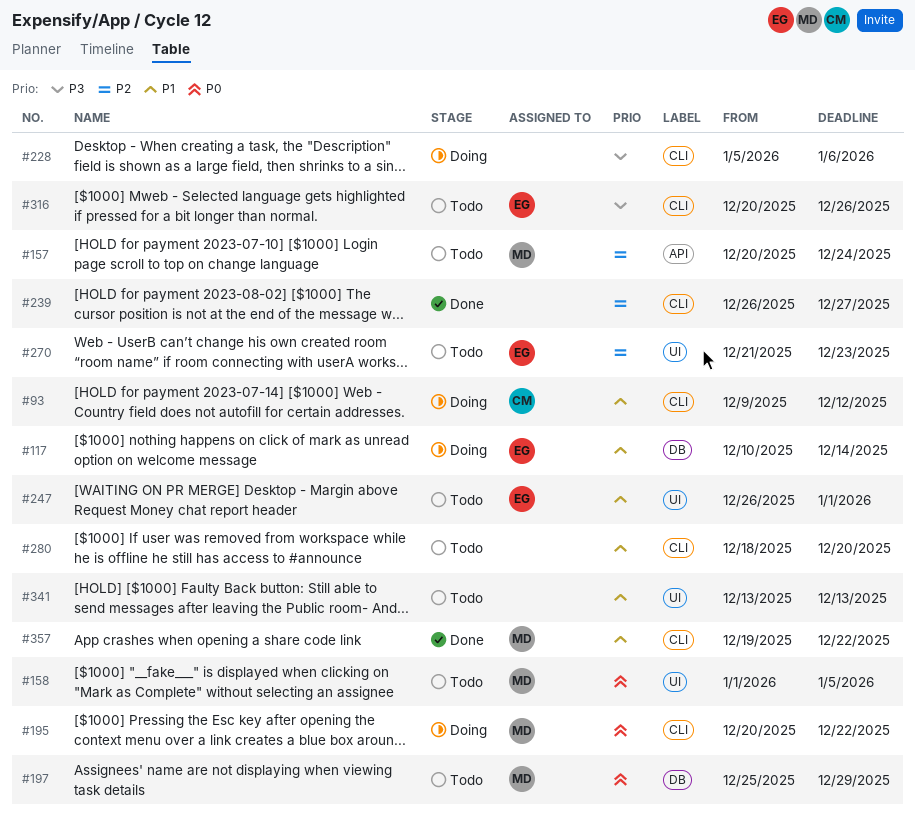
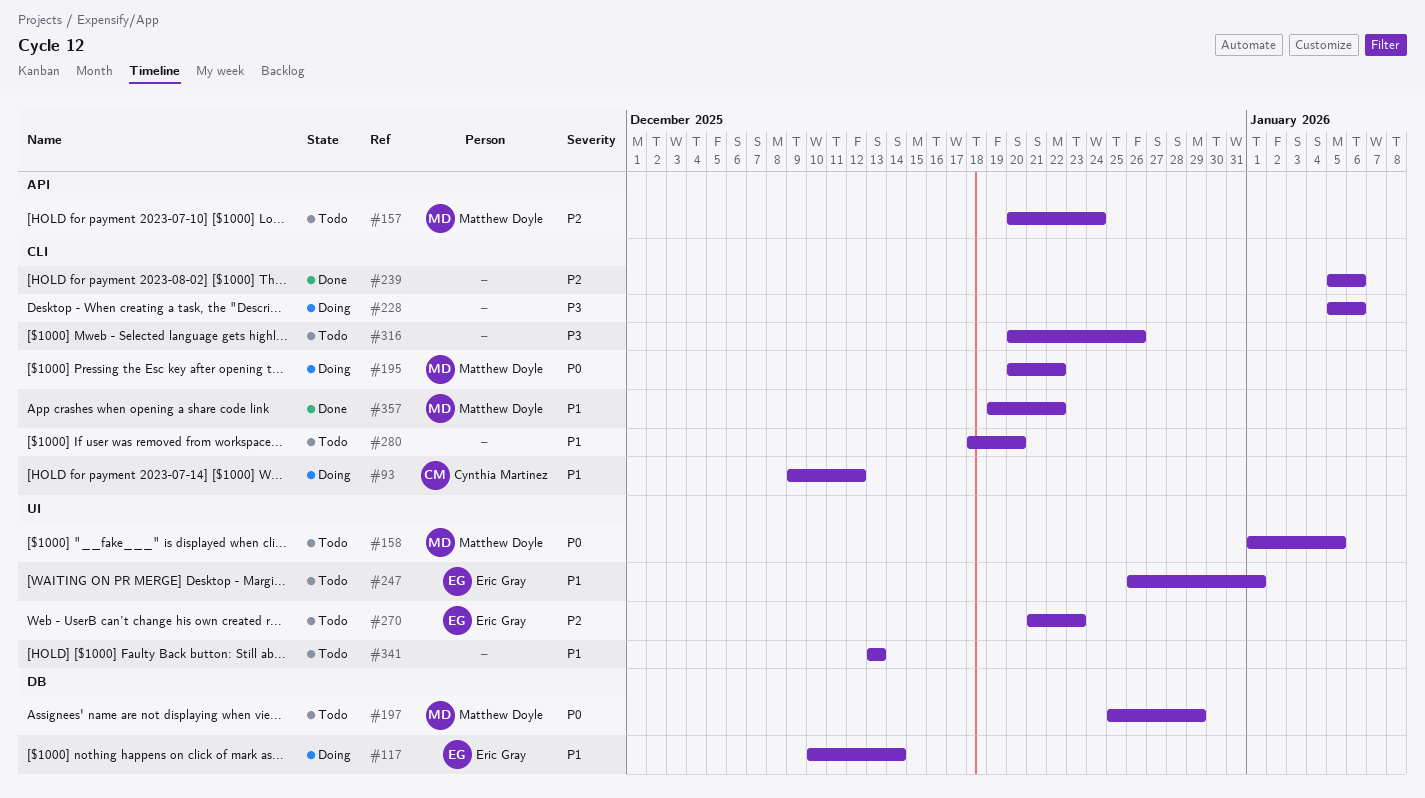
#239, start: Dec 26 -> Jan 5
#239, due: Dec 27 -> Jan 6
#316, owner: Eric Gray -> none

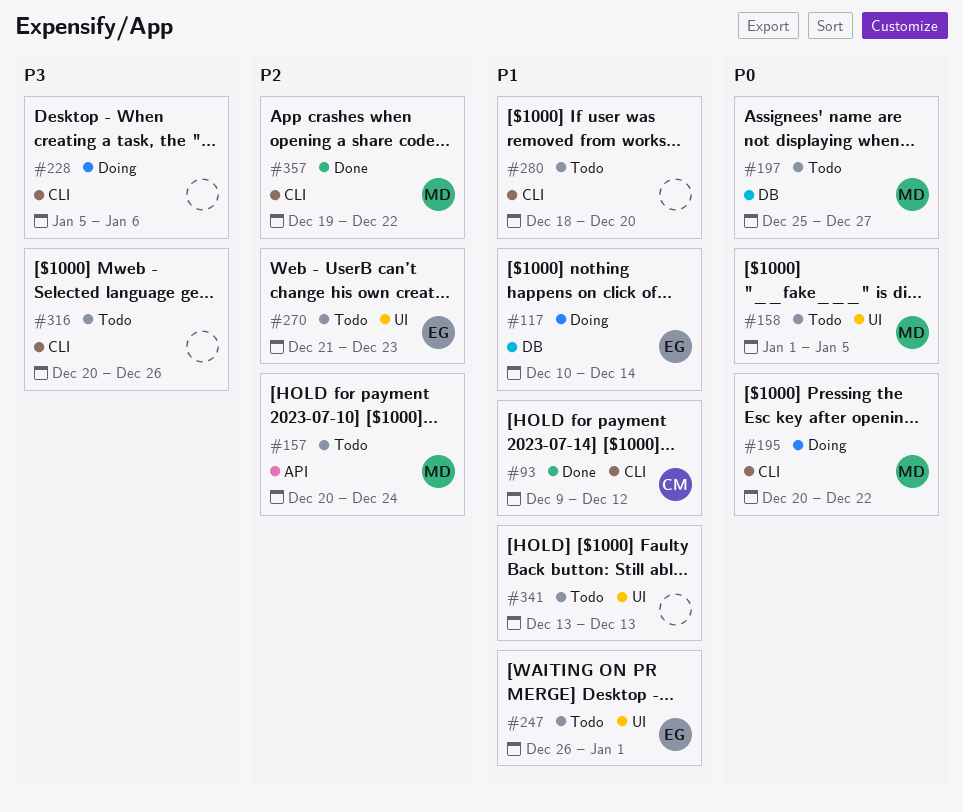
#93, status: Doing -> Done
#197, due: Dec 29 -> Dec 27
#239: present -> none
#357, priority: P1 -> P2

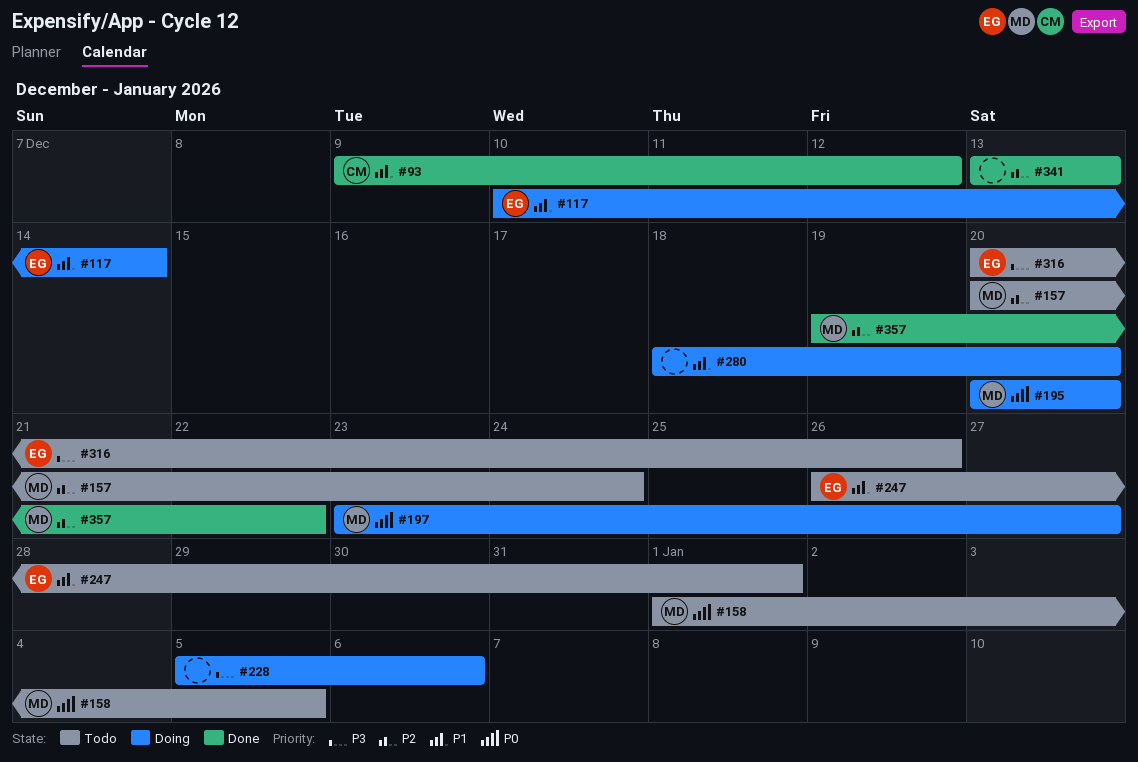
#195, due: Dec 22 -> Dec 20
#197, status: Todo -> Doing
#197, start: Dec 25 -> Dec 23
#270: present -> none
#280, status: Todo -> Doing
#316, owner: none -> EG
#341, status: Todo -> Done
#341, priority: P1 -> P2

